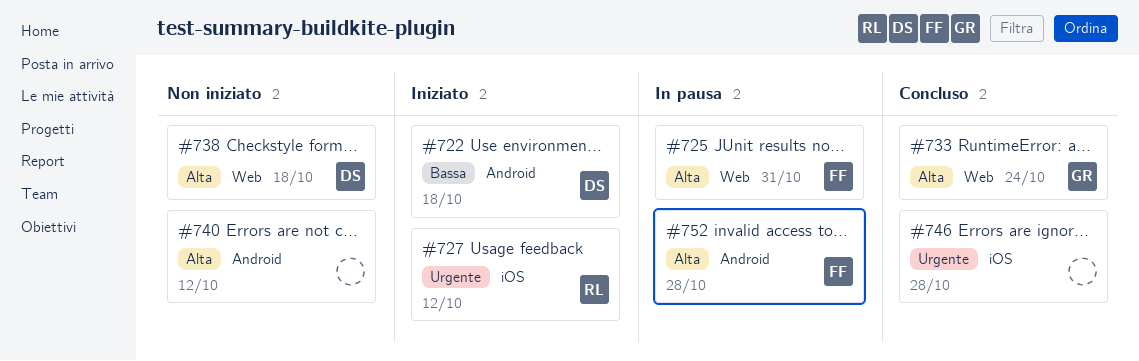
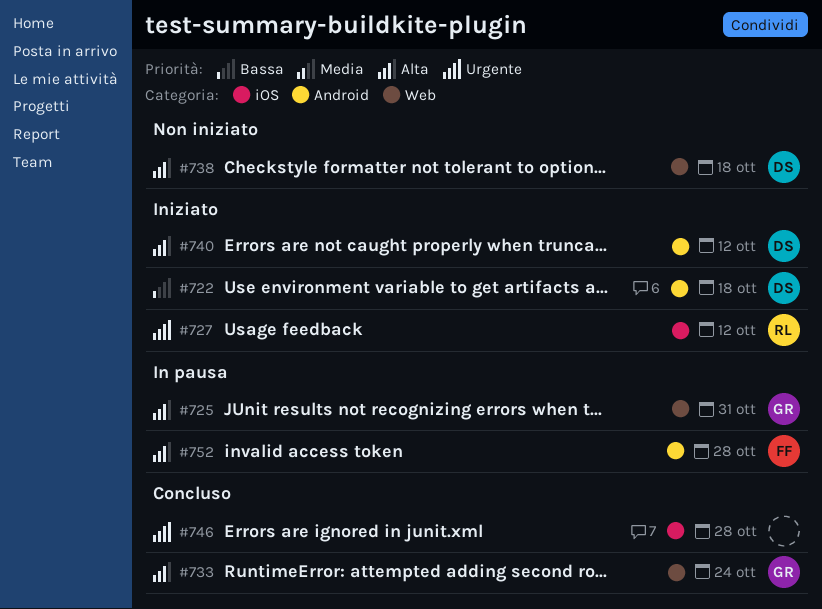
#725, owner: FF -> GR
#740, status: Non iniziato -> Iniziato
#740, owner: none -> DS

